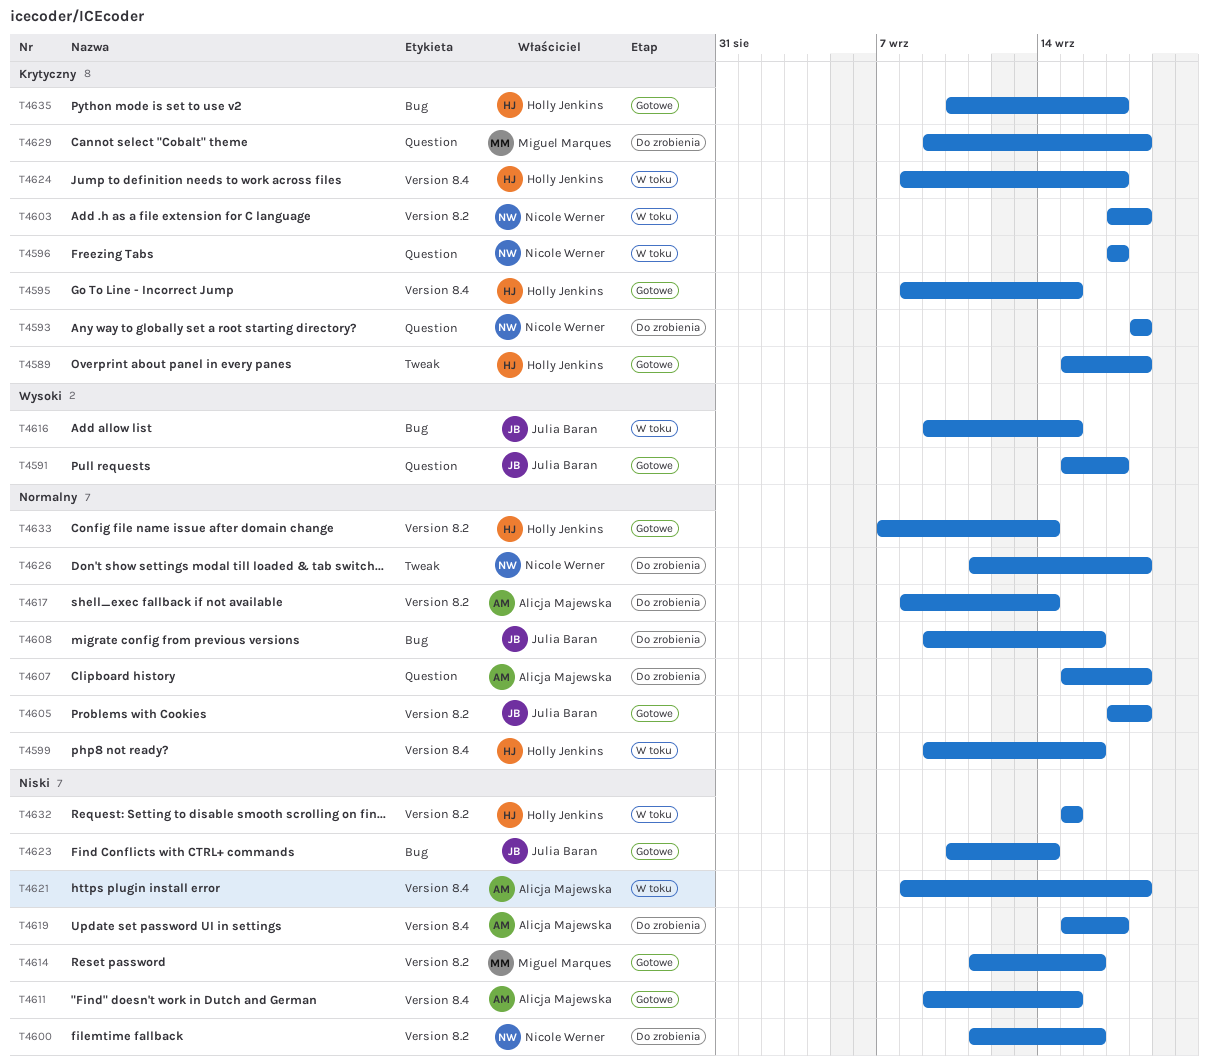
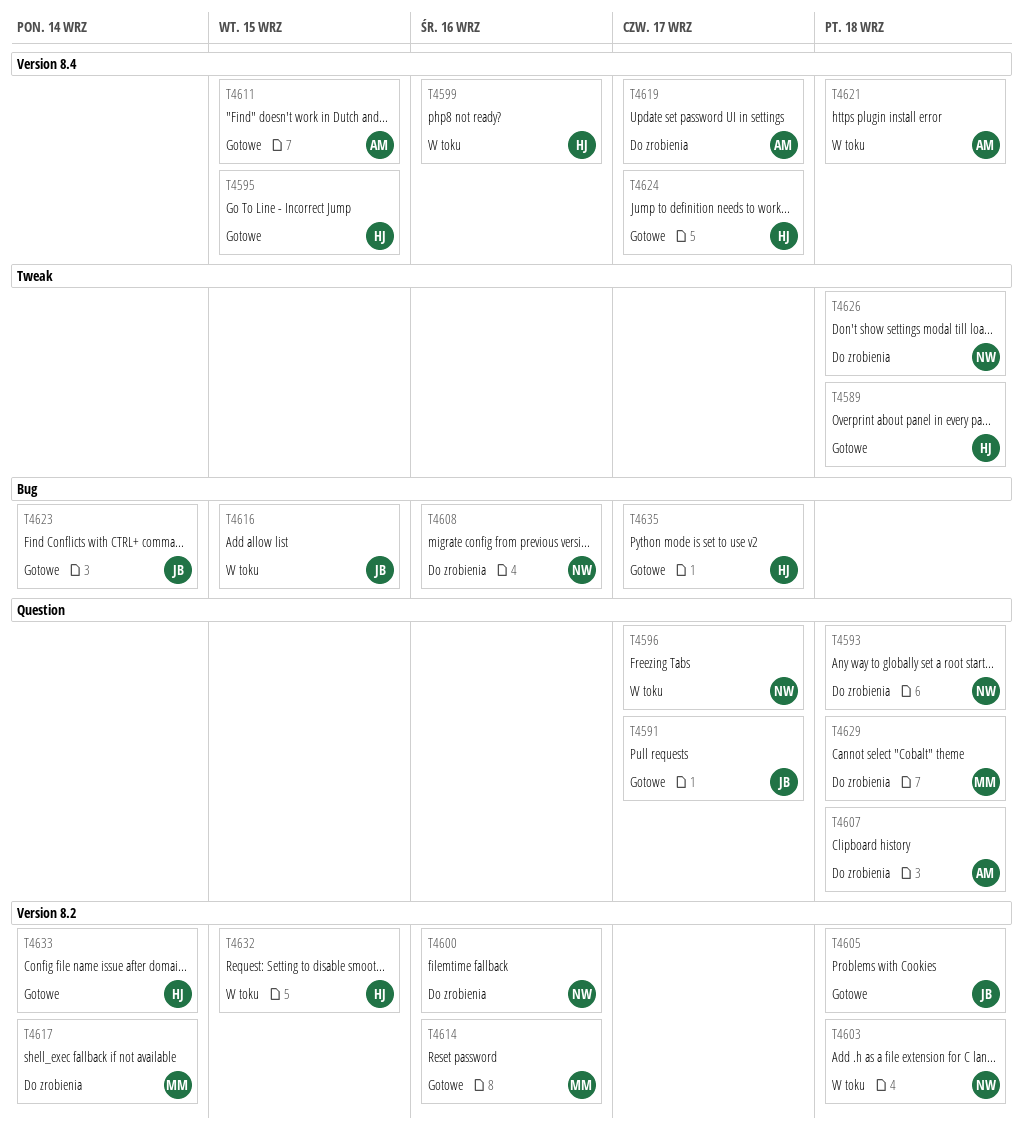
T4608, owner: Julia Baran -> Nicole Werner
T4617, owner: Alicja Majewska -> Miguel Marques
T4624, status: W toku -> Gotowe

